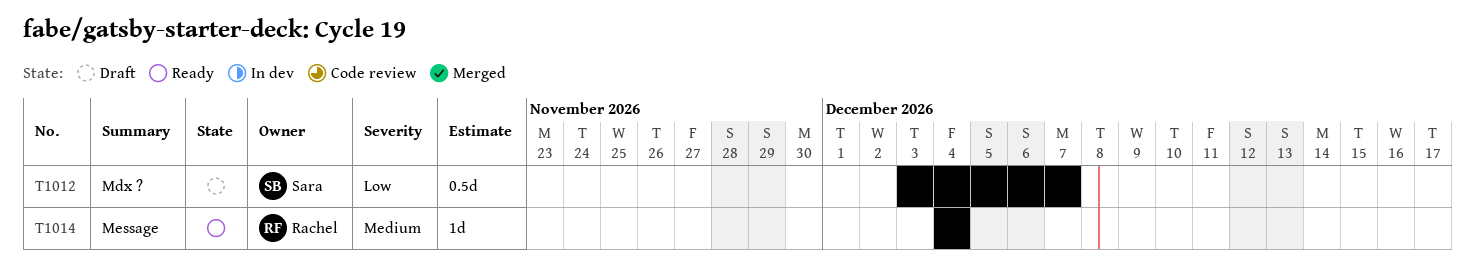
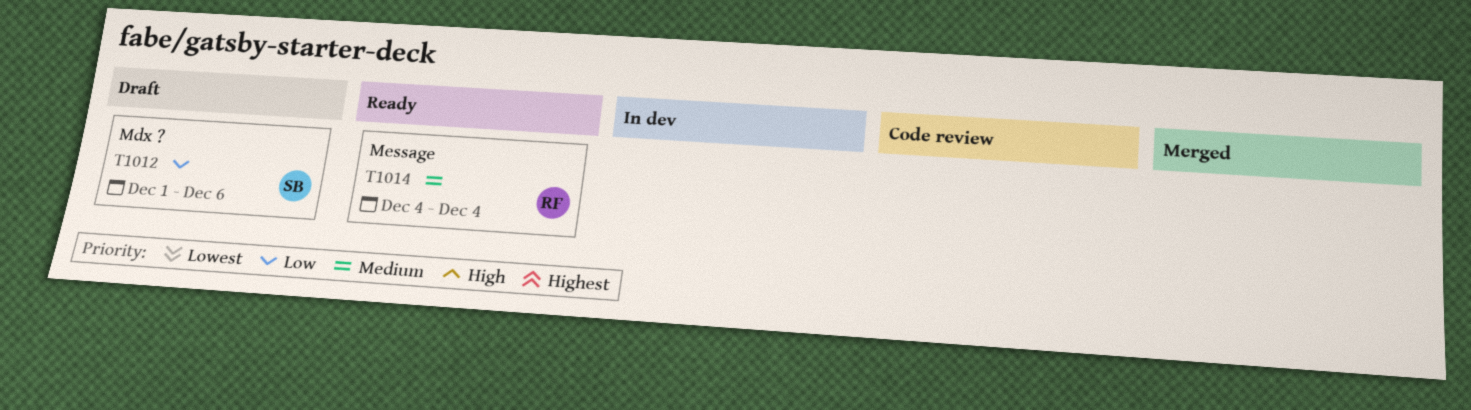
T1012, start: Dec 3 -> Dec 1
T1012, due: Dec 7 -> Dec 6

